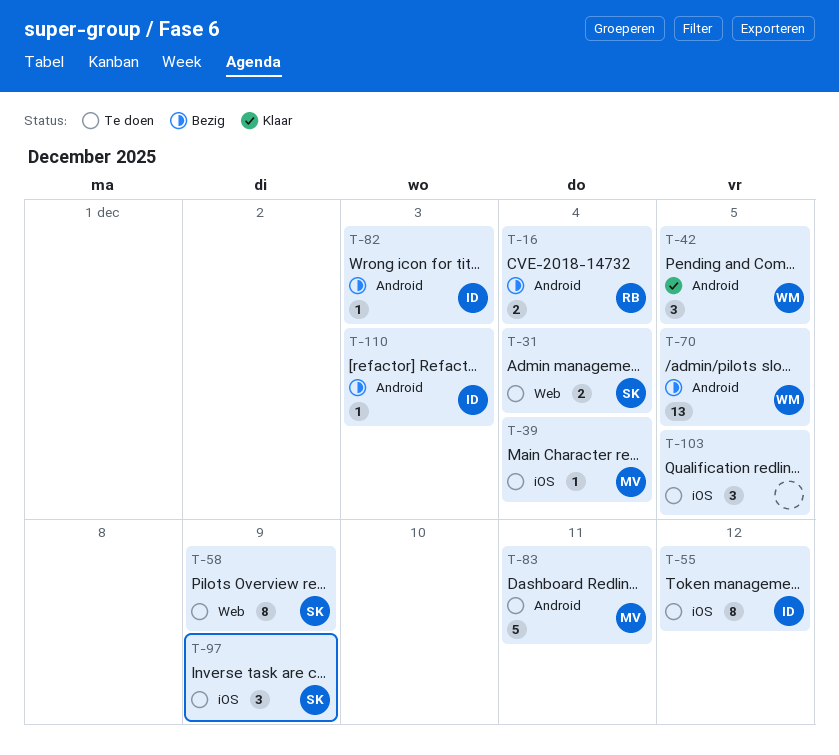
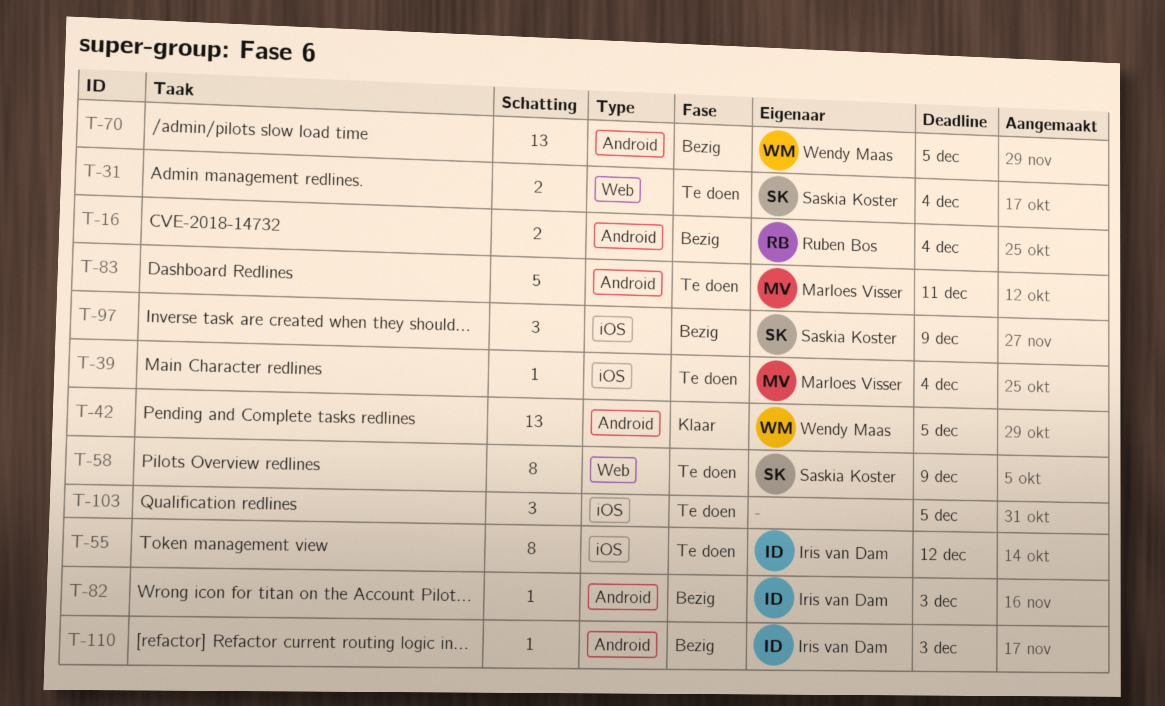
T-42, estimate: 3 -> 13
T-97, status: Te doen -> Bezig

